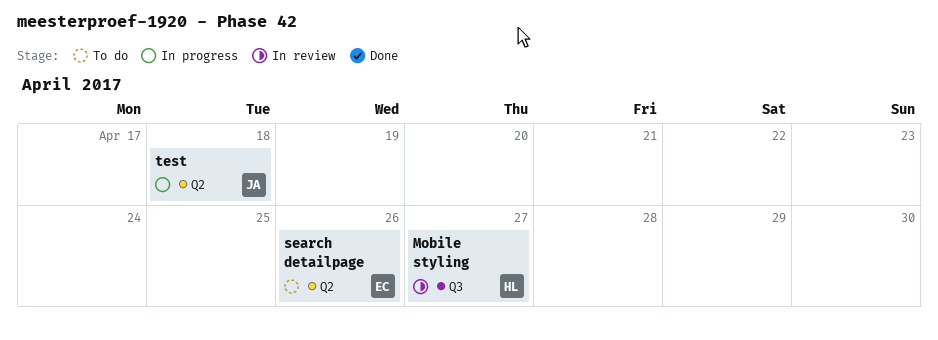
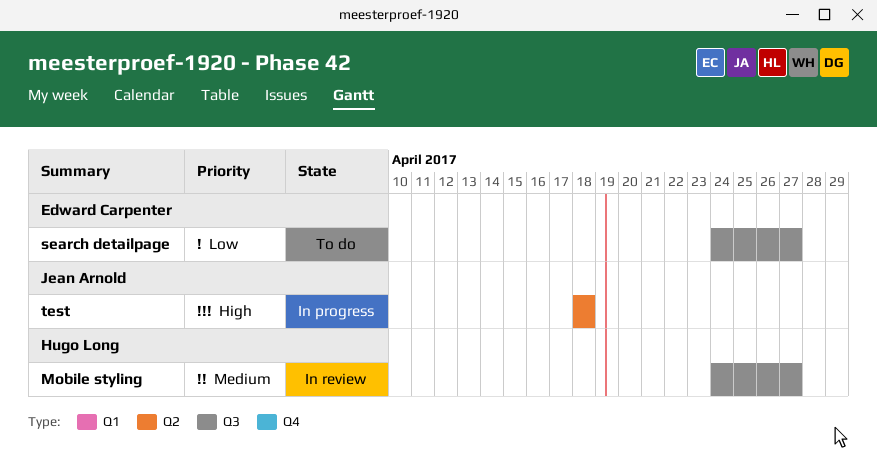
search detailpage, label: Q2 -> Q3
search detailpage, due: Apr 26 -> Apr 27

